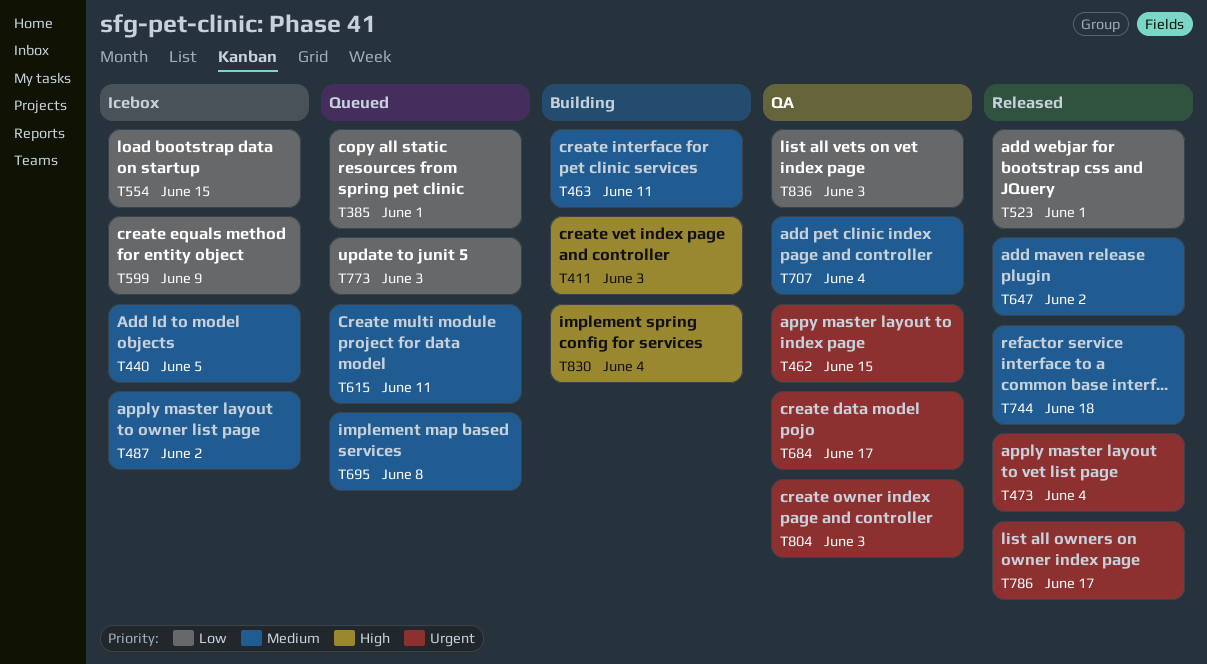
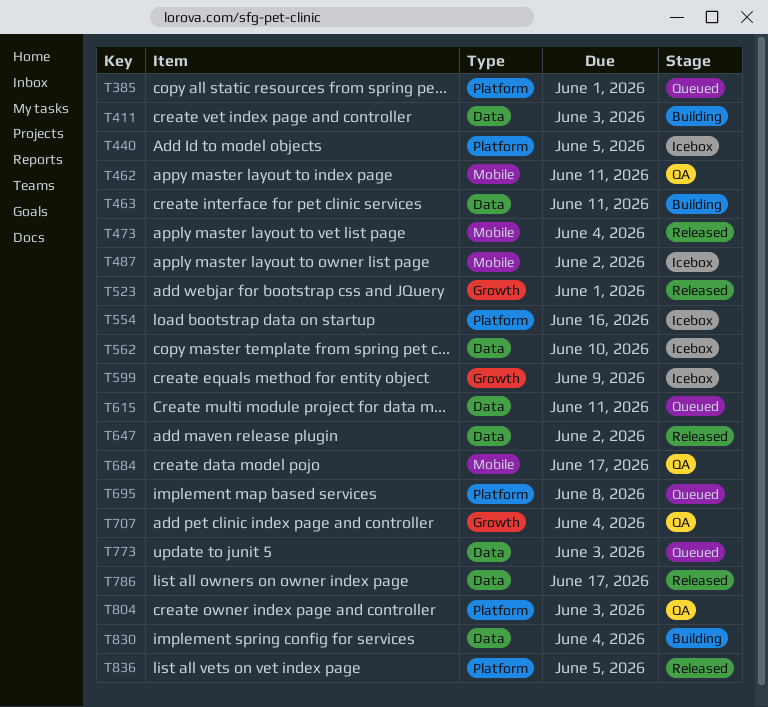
T462, due: Jun 15 -> Jun 11
T554, due: Jun 15 -> Jun 16
T562: none -> present
T744: present -> none
T836, status: QA -> Released
T836, due: Jun 3 -> Jun 5

